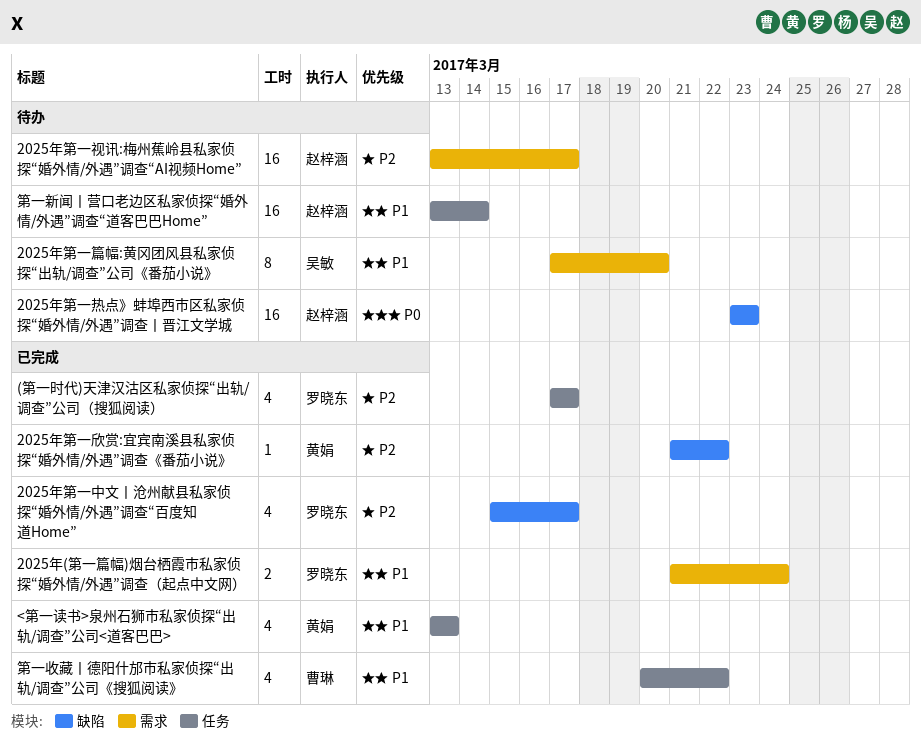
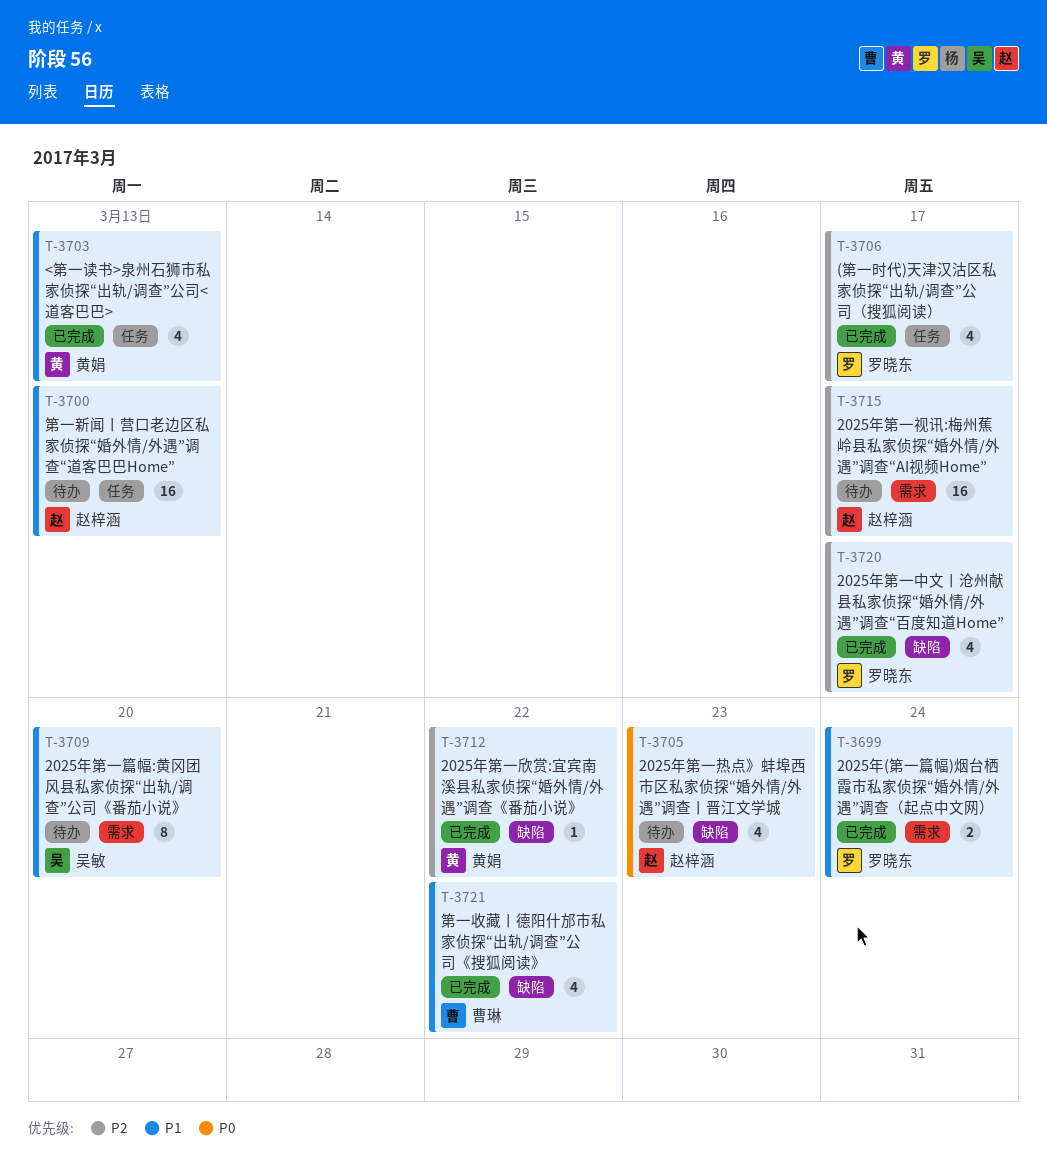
2025年第一热点》蚌埠西市区私家侦探“婚外情/外遇”调查丨晋江文学城, estimate: 16 -> 4
第一收藏丨德阳什邡市私家侦探“出轨/调查”公司《搜狐阅读》, label: 任务 -> 缺陷
第一新闻丨营口老边区私家侦探“婚外情/外遇”调查“道客巴巴Home”, due: Mar 14 -> Mar 13

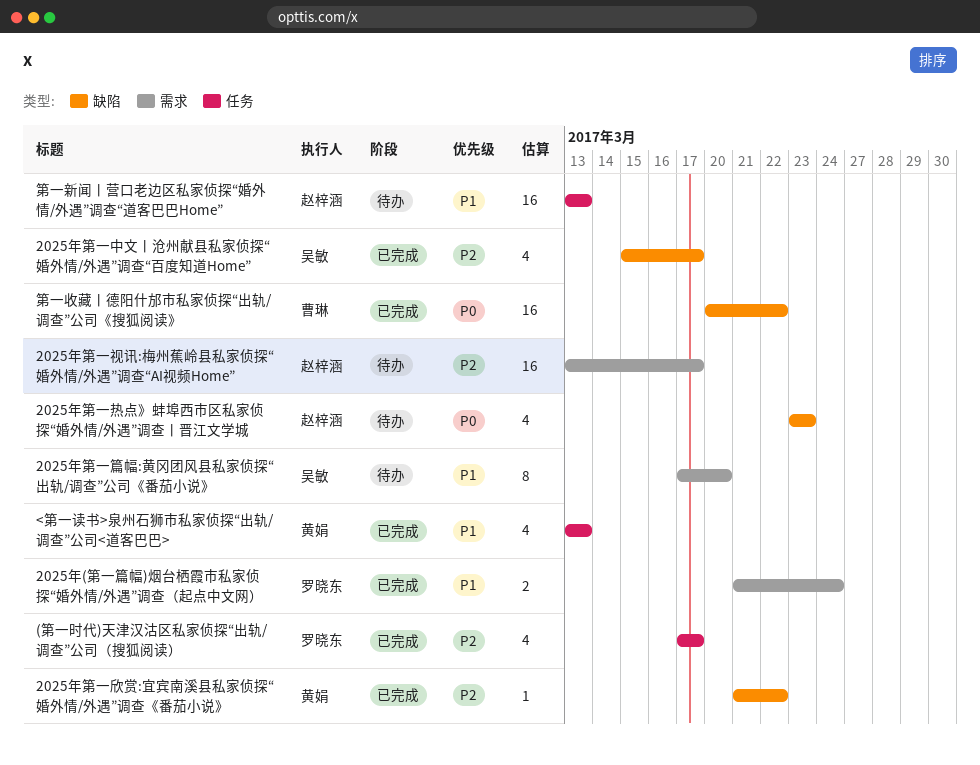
2025年第一中文丨沧州献县私家侦探“婚外情/外遇”调查“百度知道Home”, owner: 罗晓东 -> 吴敏
第一收藏丨德阳什邡市私家侦探“出轨/调查”公司《搜狐阅读》, priority: P1 -> P0
第一收藏丨德阳什邡市私家侦探“出轨/调查”公司《搜狐阅读》, estimate: 4 -> 16

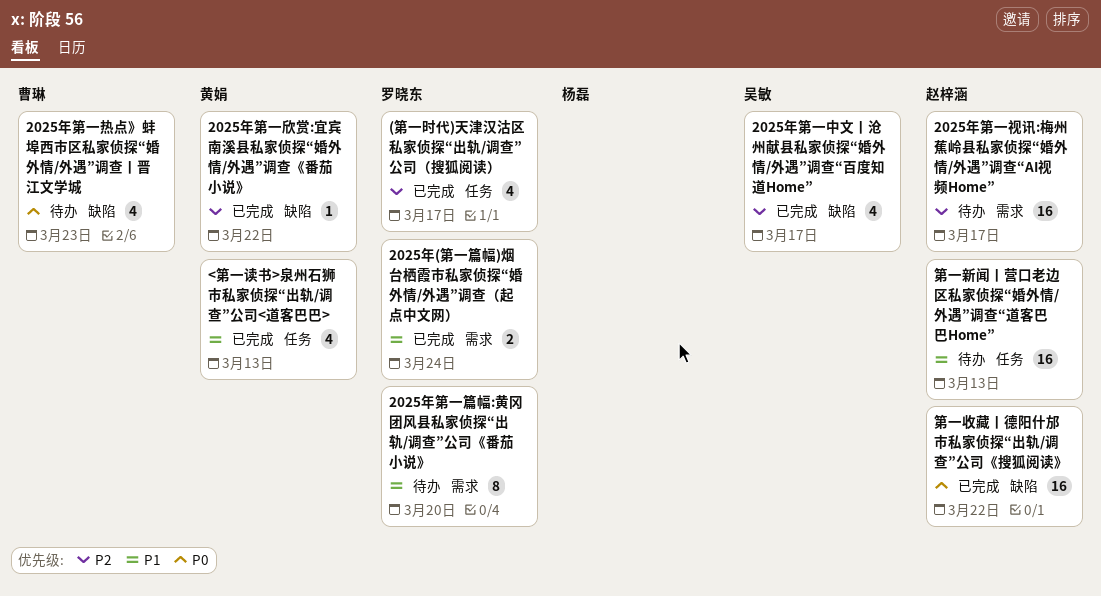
2025年第一热点》蚌埠西市区私家侦探“婚外情/外遇”调查丨晋江文学城, owner: 赵梓涵 -> 曹琳
2025年第一篇幅:黄冈团风县私家侦探“出轨/调查”公司《番茄小说》, owner: 吴敏 -> 罗晓东
第一收藏丨德阳什邡市私家侦探“出轨/调查”公司《搜狐阅读》, owner: 曹琳 -> 赵梓涵

